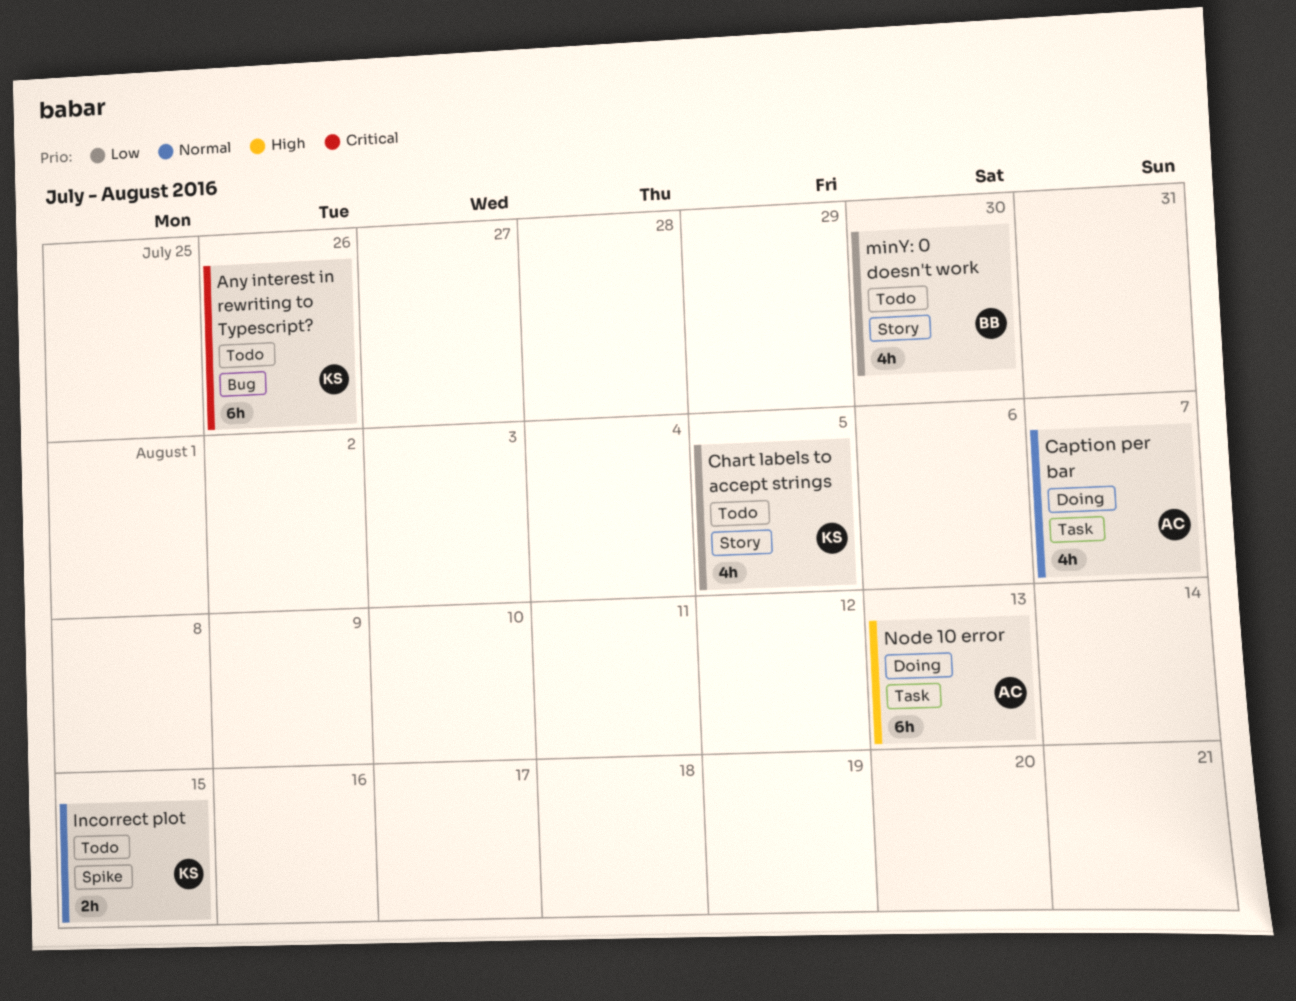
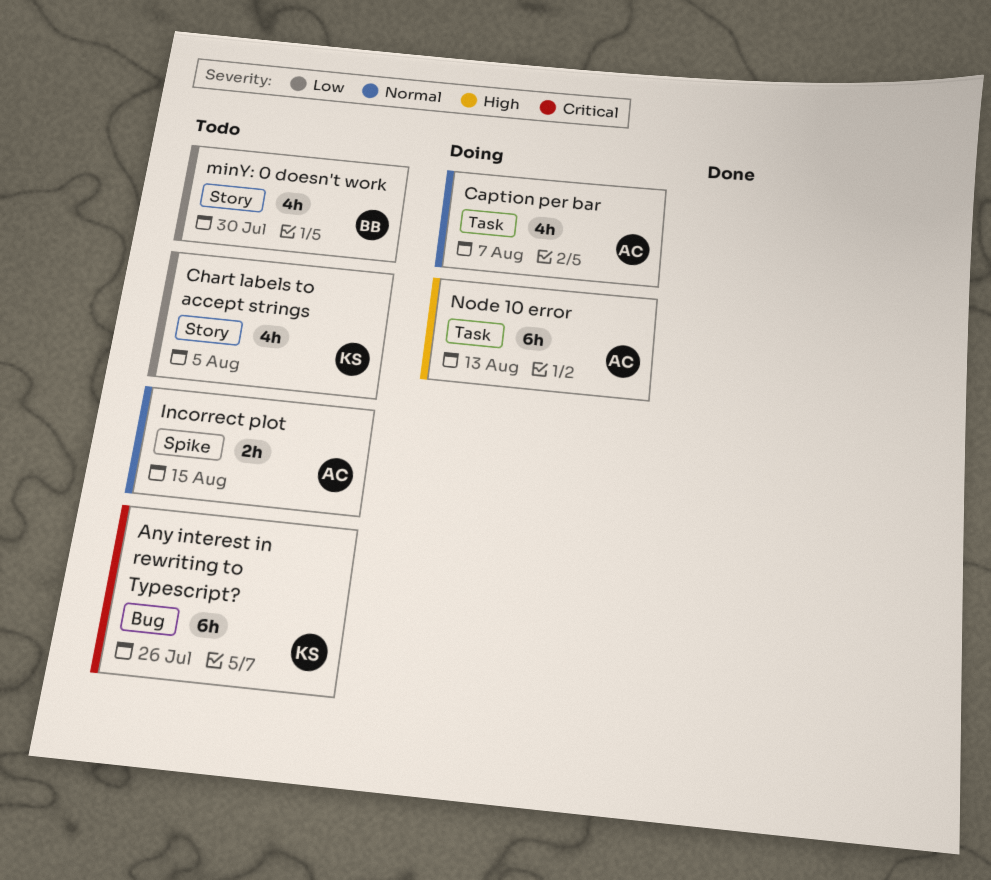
Incorrect plot, owner: KS -> AC

